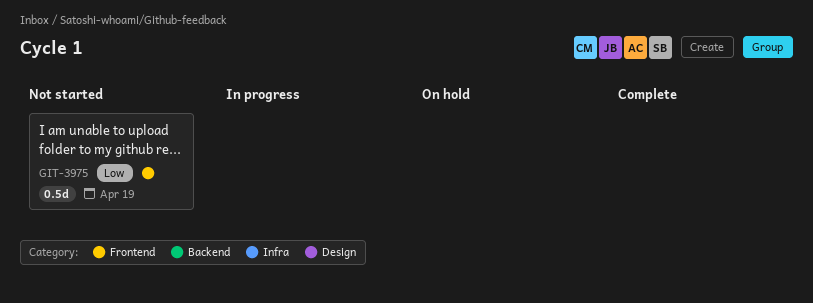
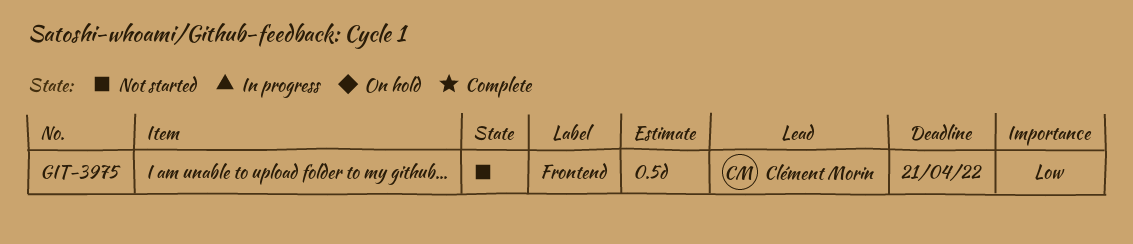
GIT-3975, due: Apr 19 -> Apr 21

